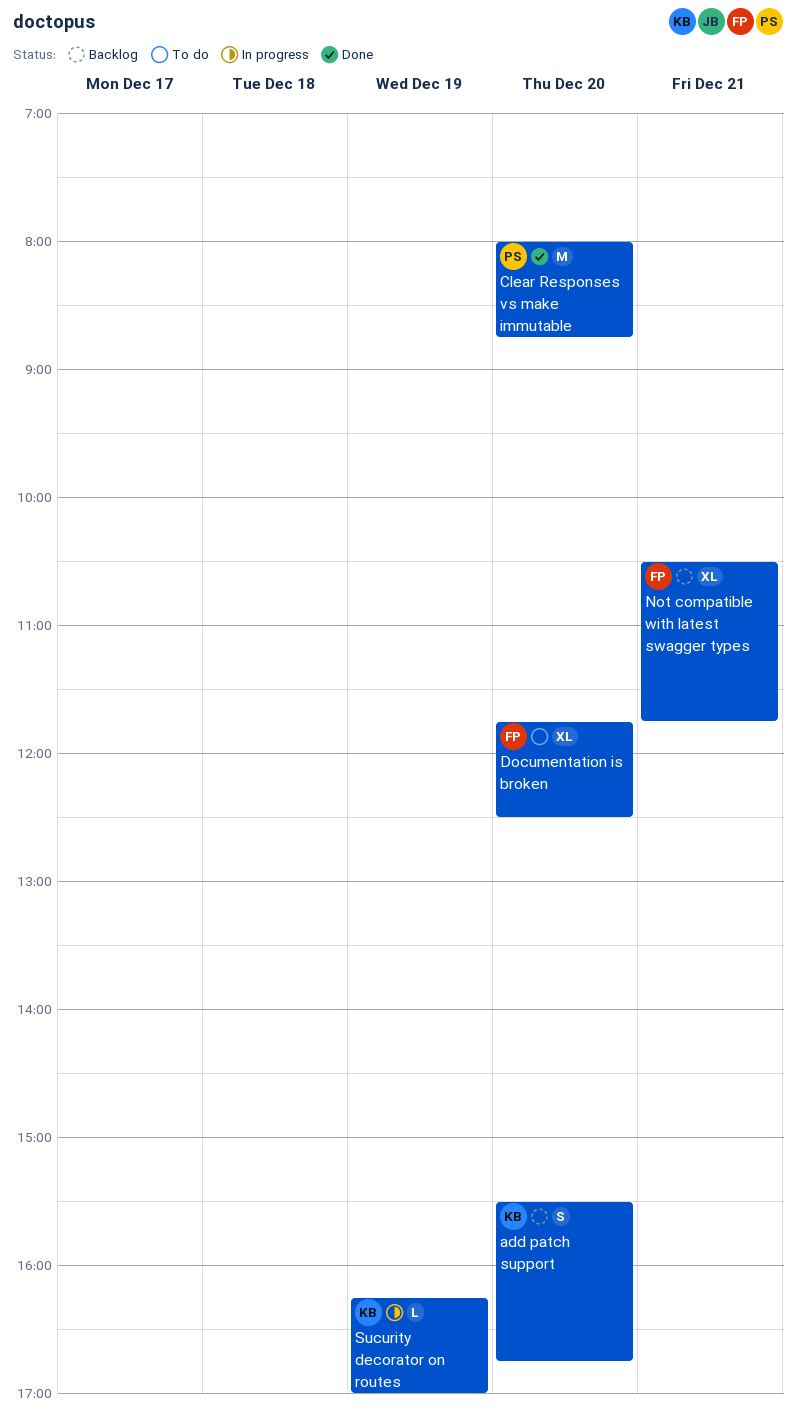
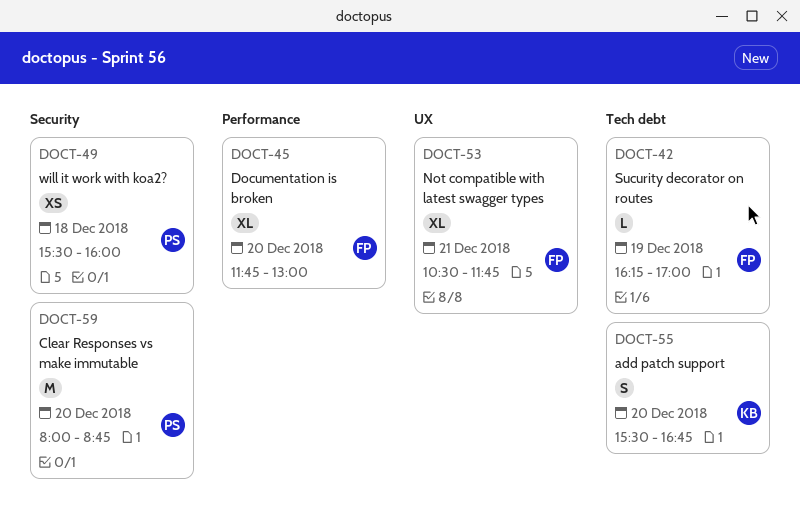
Documentation is broken, ends: 12:30 -> 13:00
Sucurity decorator on routes, owner: KB -> FP
will it work with koa2?: none -> present

